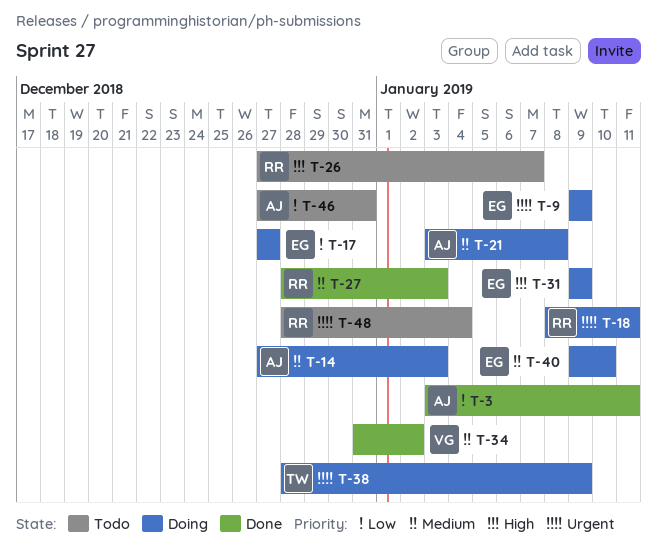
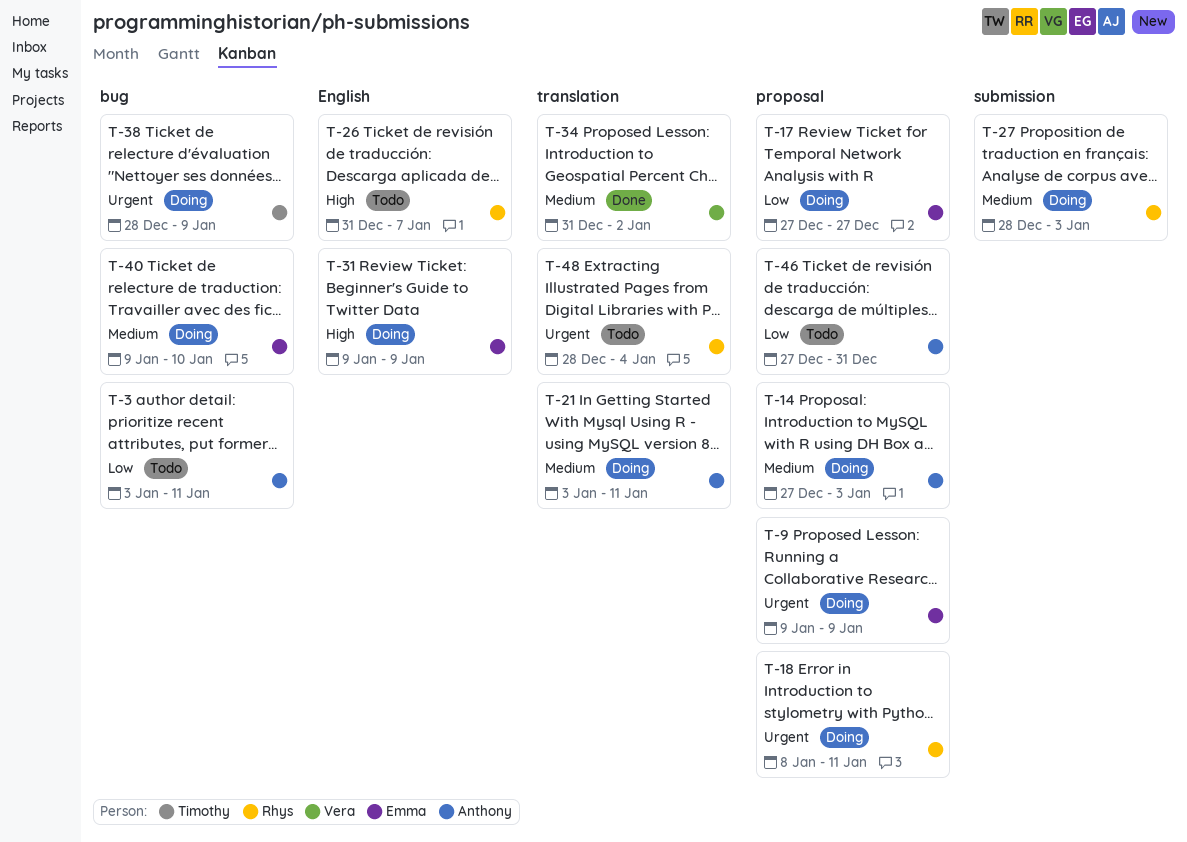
T-3, status: Done -> Todo
T-21, due: Jan 8 -> Jan 11
T-26, start: Dec 27 -> Dec 31
T-27, status: Done -> Doing

